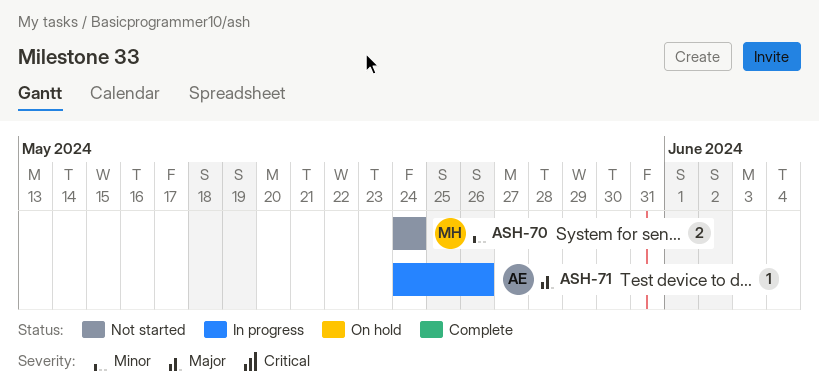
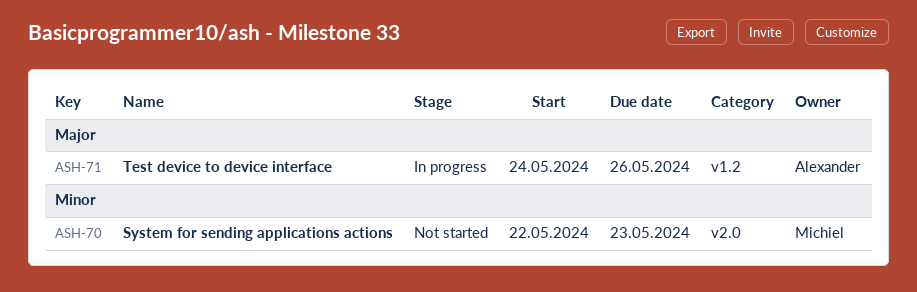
ASH-70, start: May 24 -> May 22
ASH-70, due: May 24 -> May 23

